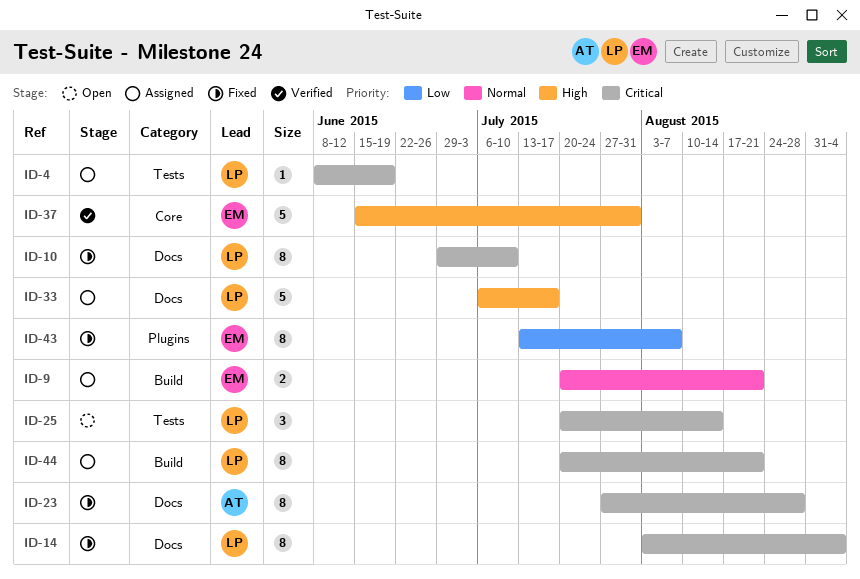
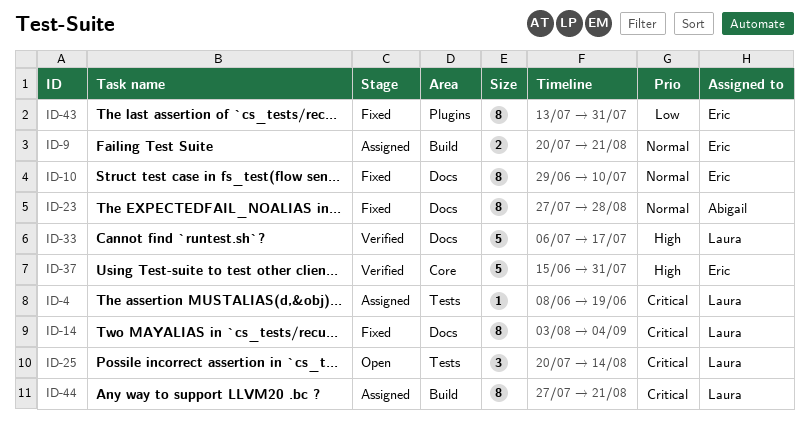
ID-10, owner: Laura -> Eric
ID-10, priority: Critical -> Normal
ID-23, priority: Critical -> Normal
ID-33, status: Assigned -> Verified
ID-43, due: Aug 7 -> Jul 31
ID-44, start: Jul 20 -> Jul 27

